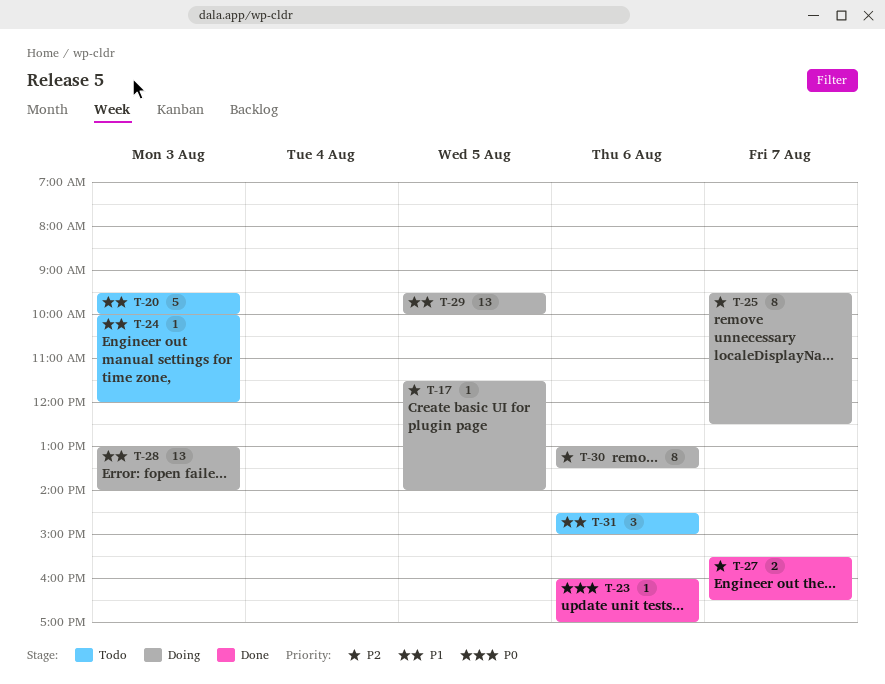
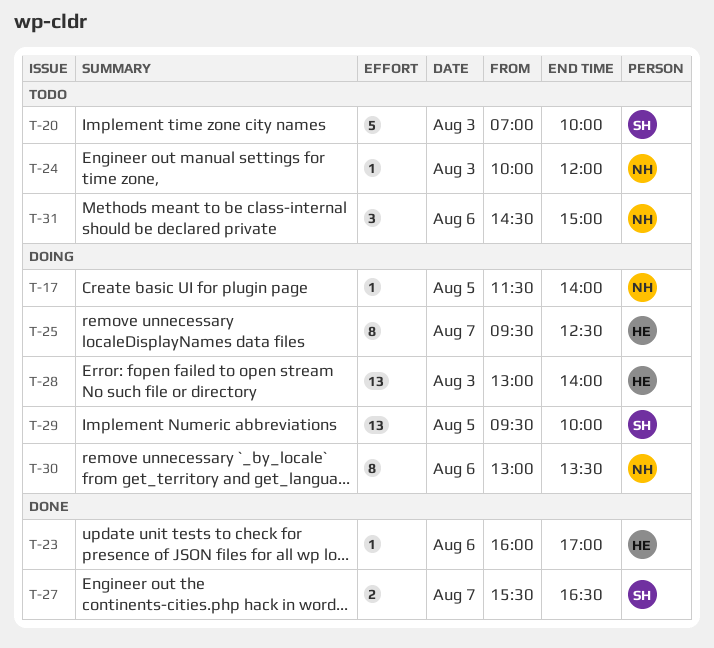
T-20, begins: 09:30 -> 07:00

